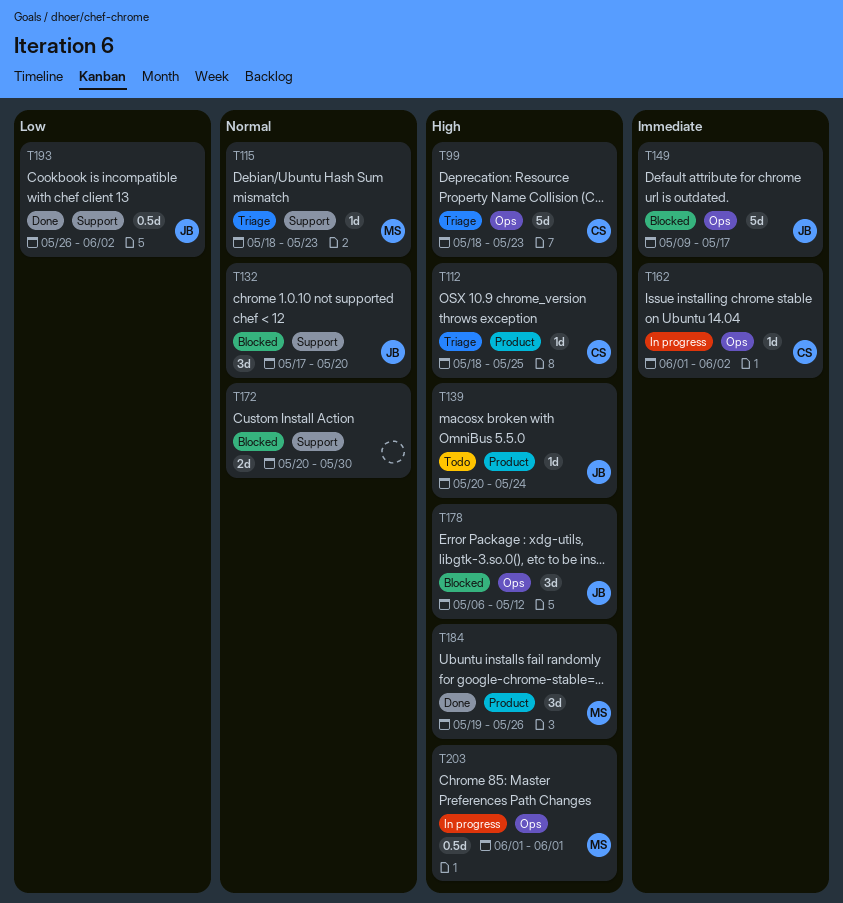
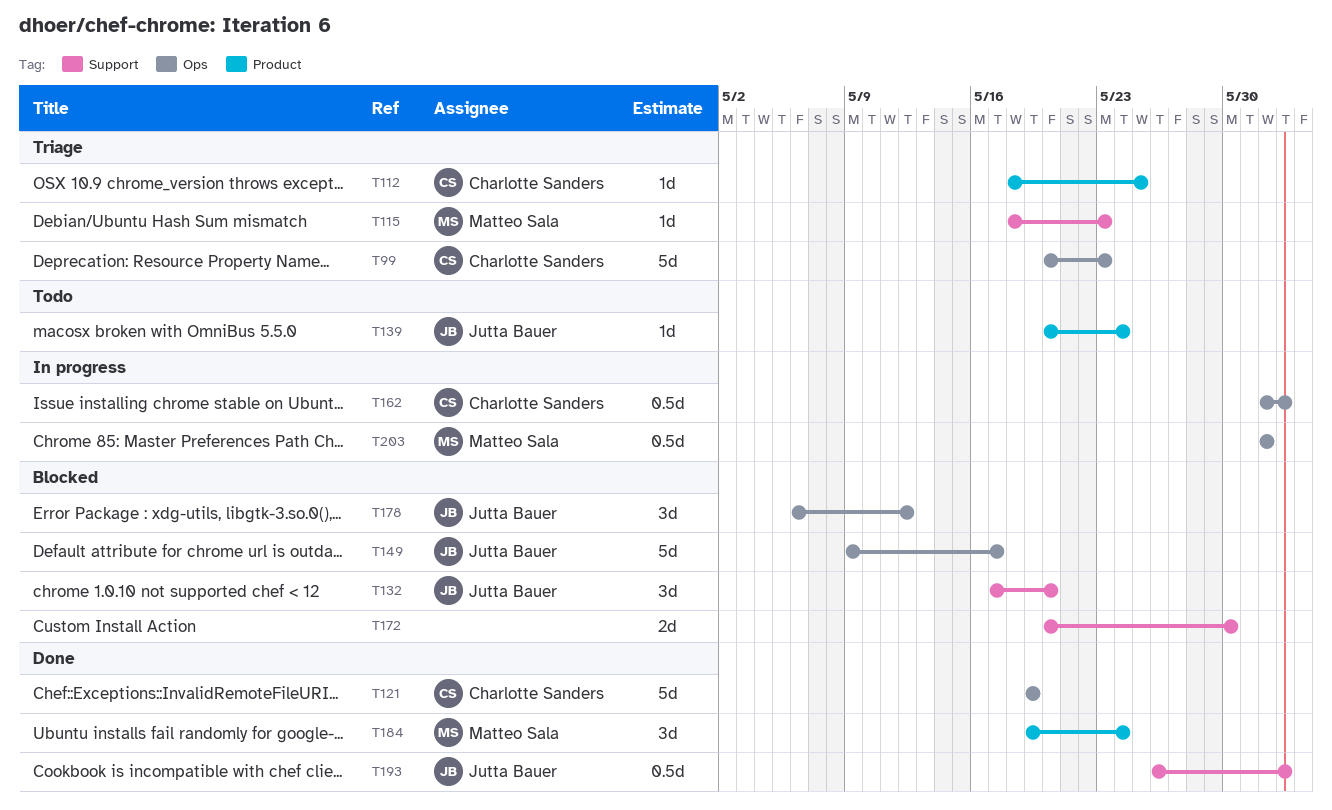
T99, start: May 18 -> May 20
T121: none -> present
T162, estimate: 1d -> 0.5d
T184, due: May 26 -> May 24

